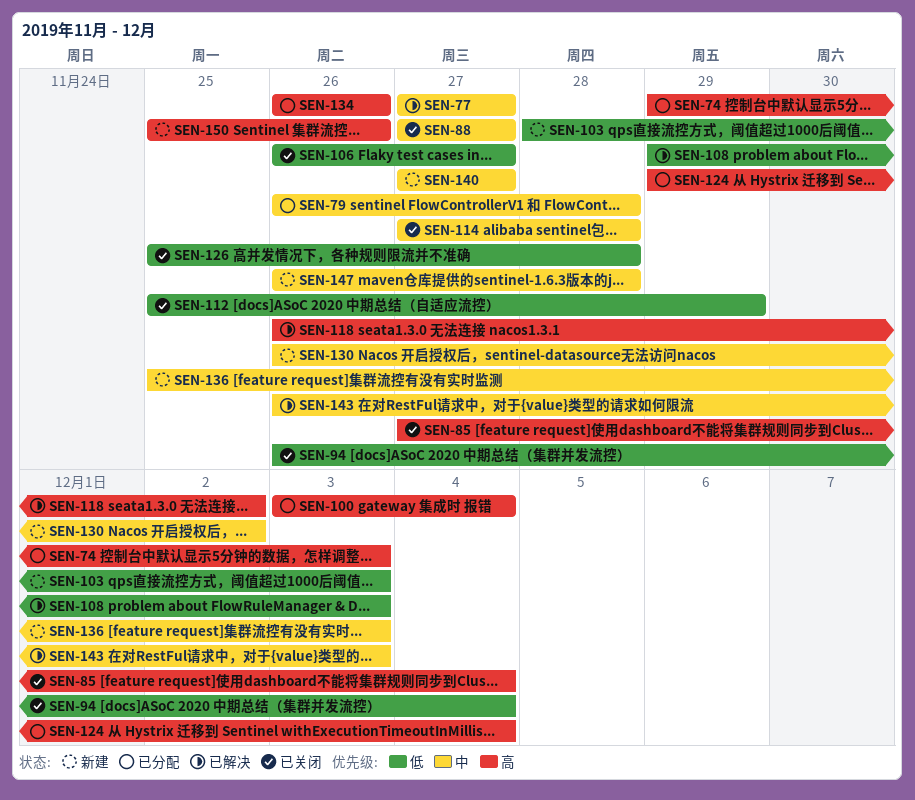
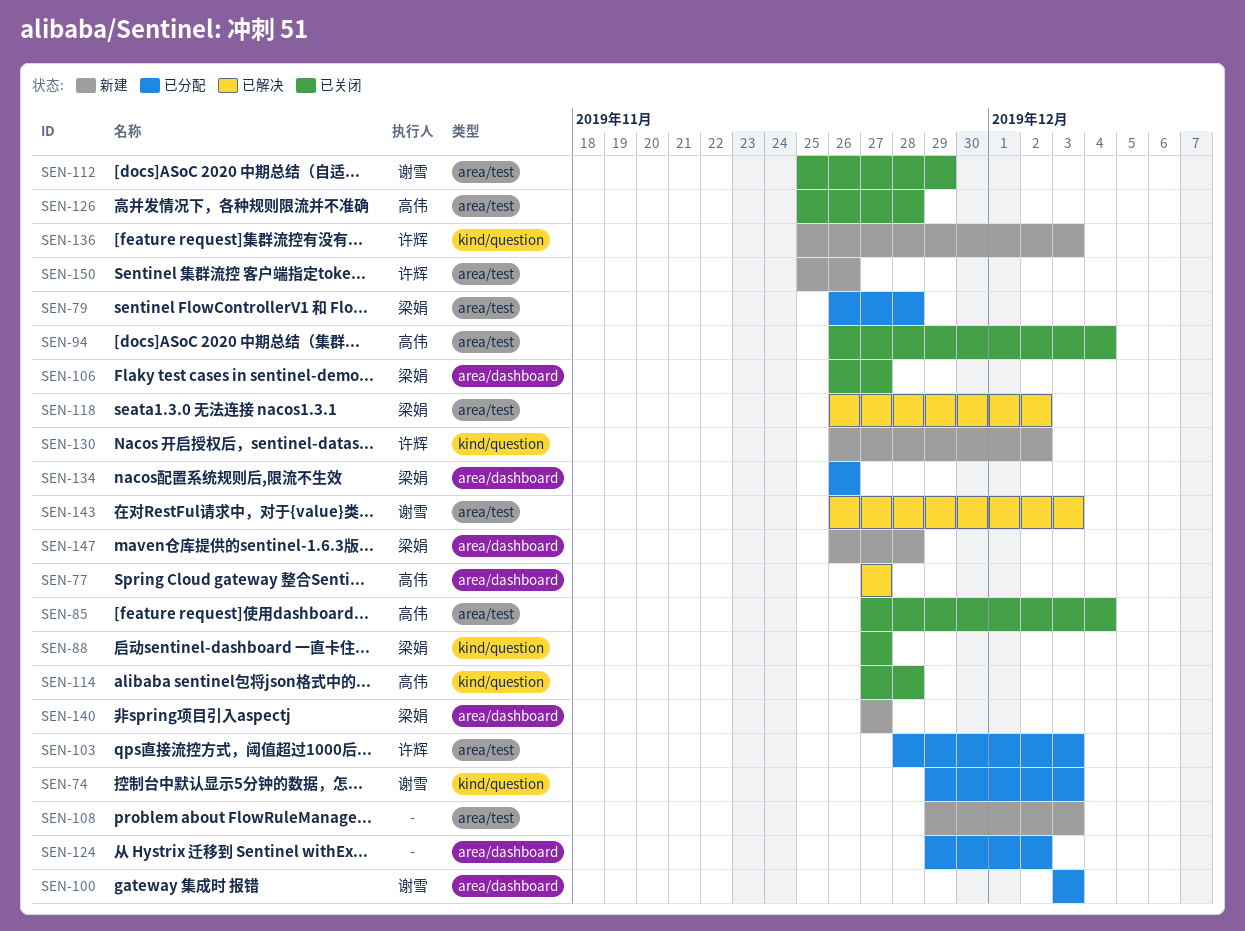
SEN-100, due: Dec 4 -> Dec 3
SEN-103, status: 新建 -> 已分配
SEN-108, status: 已解决 -> 新建
SEN-124, due: Dec 4 -> Dec 2

